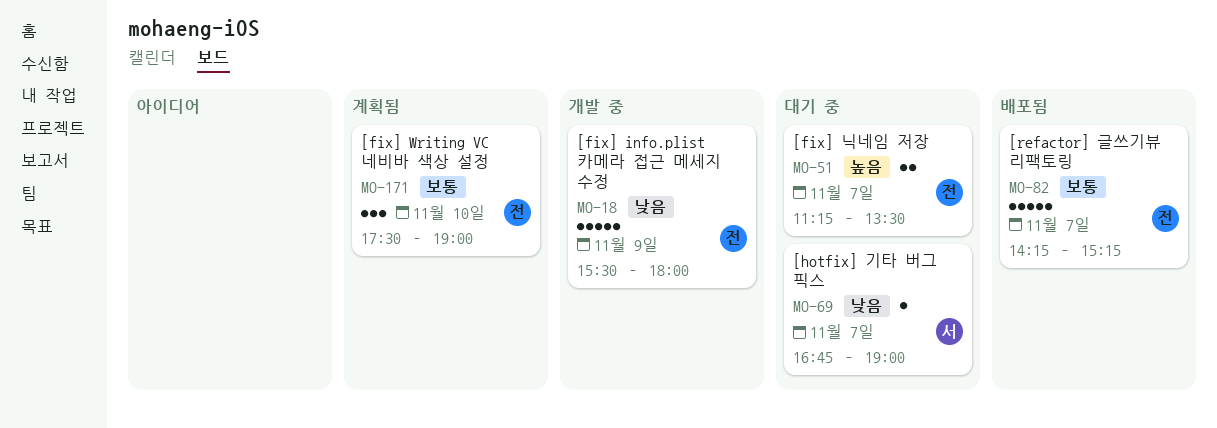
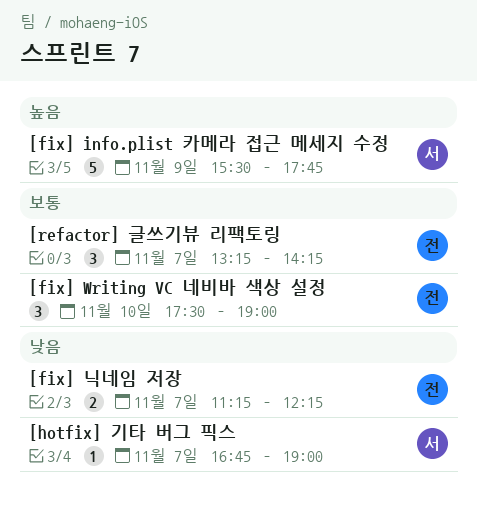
[fix] info.plist 카메라 접근 메세지 수정, owner: 전 -> 서
[fix] info.plist 카메라 접근 메세지 수정, priority: 낮음 -> 높음
[fix] info.plist 카메라 접근 메세지 수정, ends: 18:00 -> 17:45
[fix] 닉네임 저장, priority: 높음 -> 낮음
[fix] 닉네임 저장, ends: 13:30 -> 12:15
[refactor] 글쓰기뷰 리팩토링, estimate: 5 -> 3
[refactor] 글쓰기뷰 리팩토링, begins: 14:15 -> 13:15
[refactor] 글쓰기뷰 리팩토링, ends: 15:15 -> 14:15

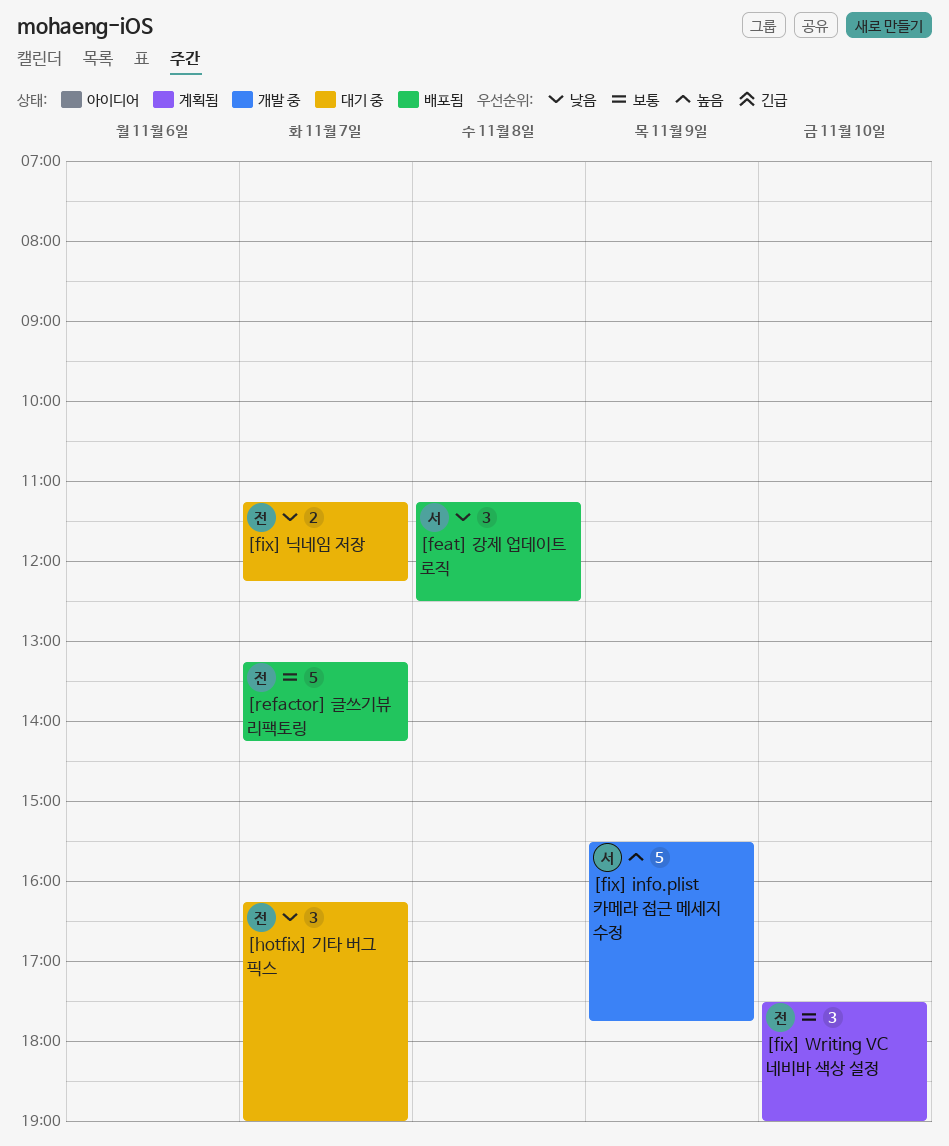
[feat] 강제 업데이트 로직: none -> present
[hotfix] 기타 버그 픽스, owner: 서 -> 전
[hotfix] 기타 버그 픽스, estimate: 1 -> 3
[hotfix] 기타 버그 픽스, begins: 16:45 -> 16:15
[refactor] 글쓰기뷰 리팩토링, estimate: 3 -> 5

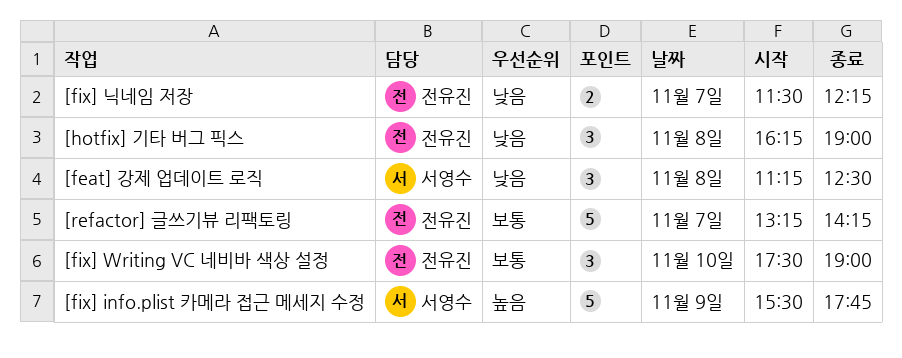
[fix] 닉네임 저장, begins: 11:15 -> 11:30
[hotfix] 기타 버그 픽스, day: Nov 7 -> Nov 8

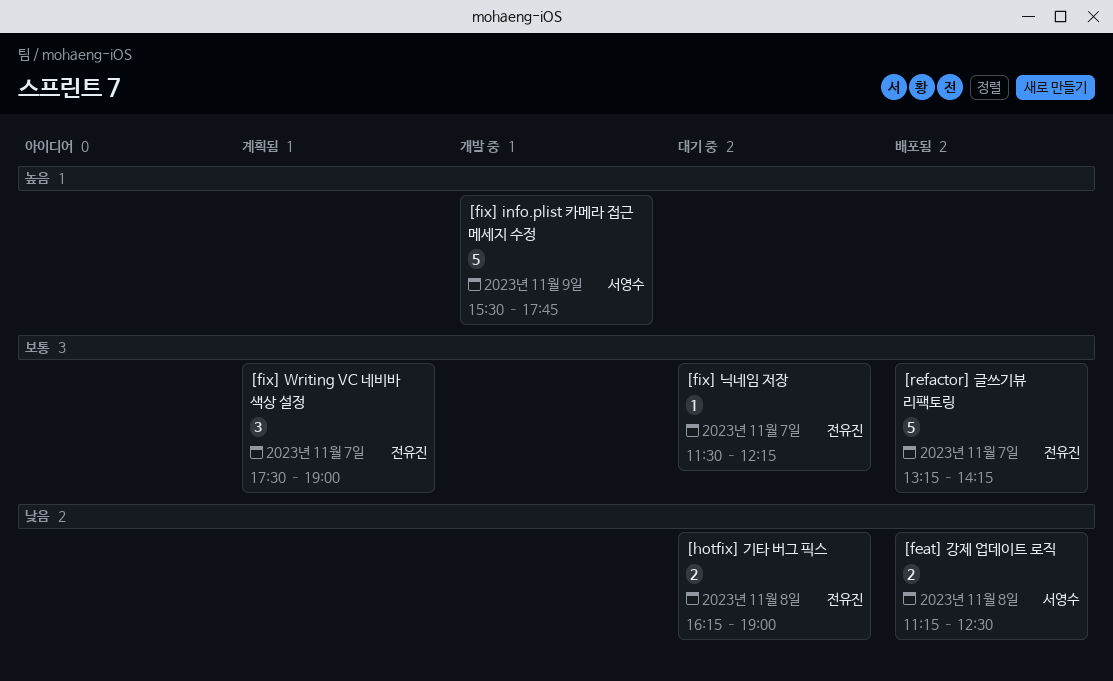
[feat] 강제 업데이트 로직, estimate: 3 -> 2
[fix] Writing VC 네비바 색상 설정, day: Nov 10 -> Nov 7
[fix] 닉네임 저장, priority: 낮음 -> 보통
[fix] 닉네임 저장, estimate: 2 -> 1
[hotfix] 기타 버그 픽스, estimate: 3 -> 2

